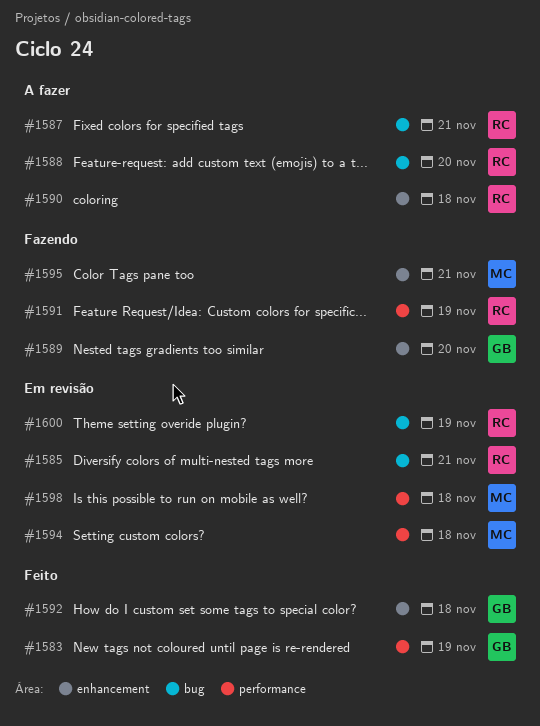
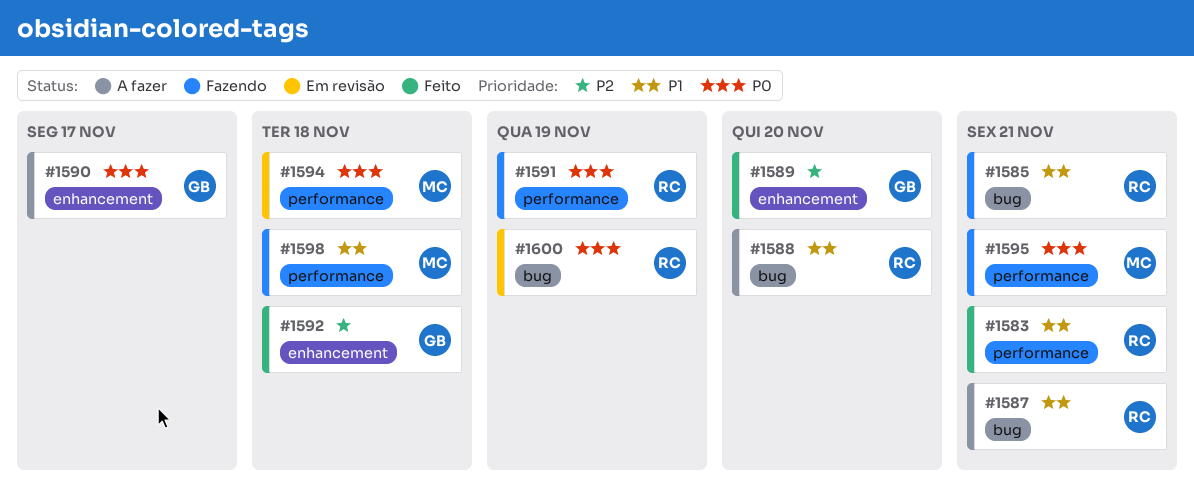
#1583, owner: GB -> RC
#1583, due: Nov 19 -> Nov 21
#1585, status: Em revisão -> Fazendo
#1589, status: Fazendo -> Feito
#1590, owner: RC -> GB
#1590, due: Nov 18 -> Nov 17
#1595, label: enhancement -> performance
#1598, status: Em revisão -> Fazendo

